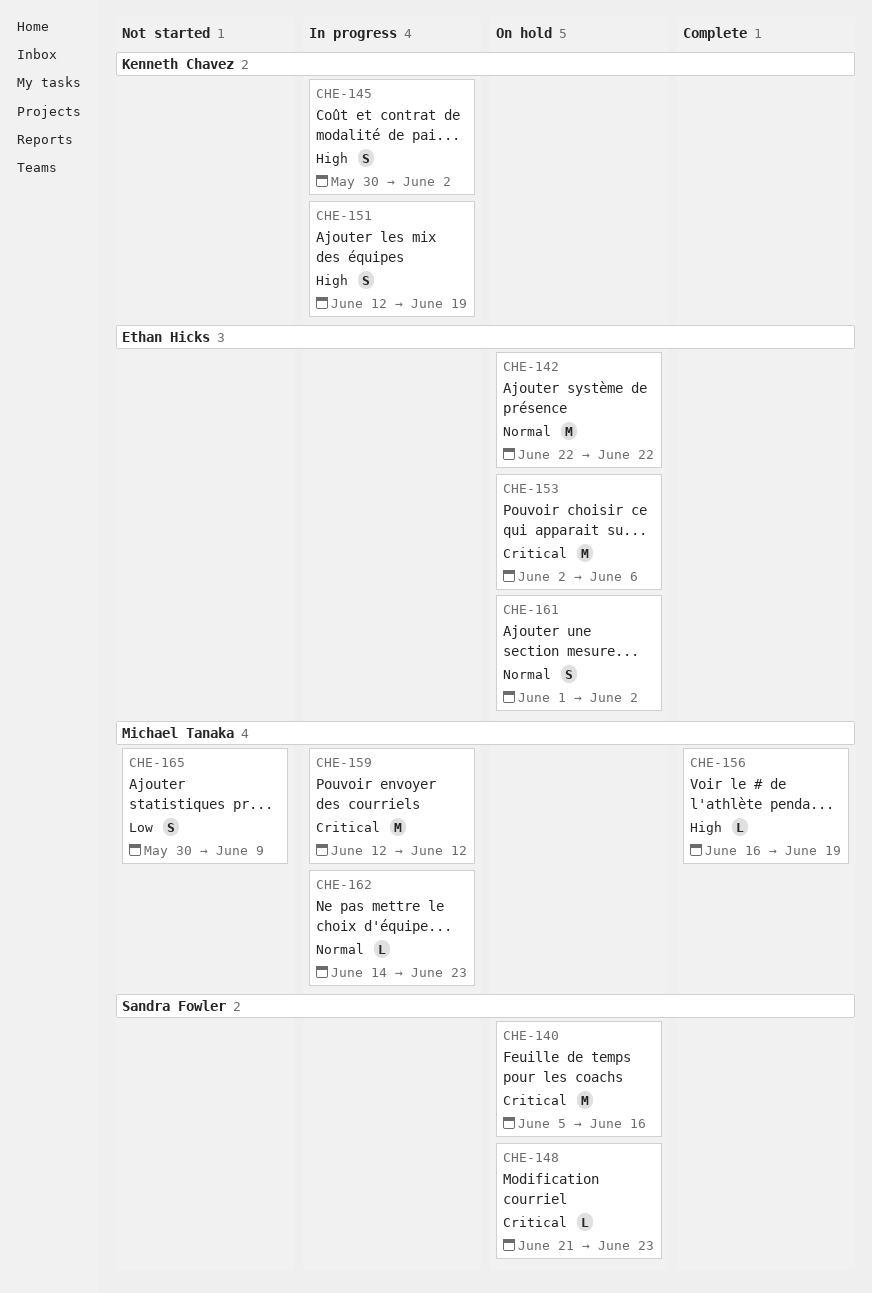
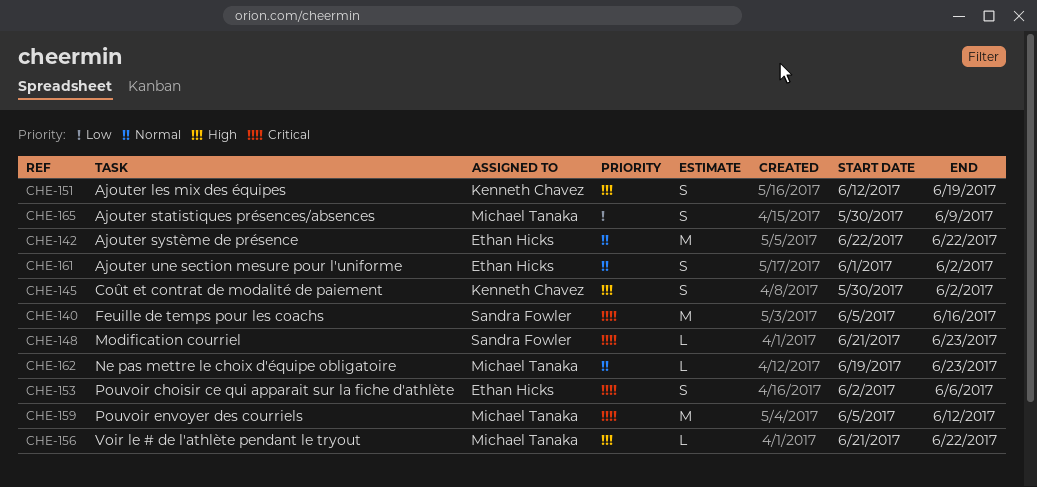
CHE-153, estimate: M -> S
CHE-156, start: Jun 16 -> Jun 21
CHE-156, due: Jun 19 -> Jun 22
CHE-159, start: Jun 12 -> Jun 5
CHE-162, start: Jun 14 -> Jun 19

